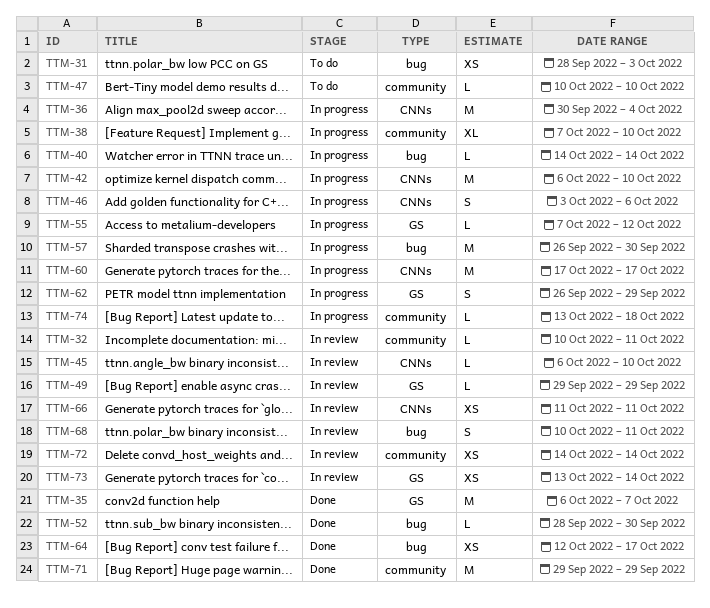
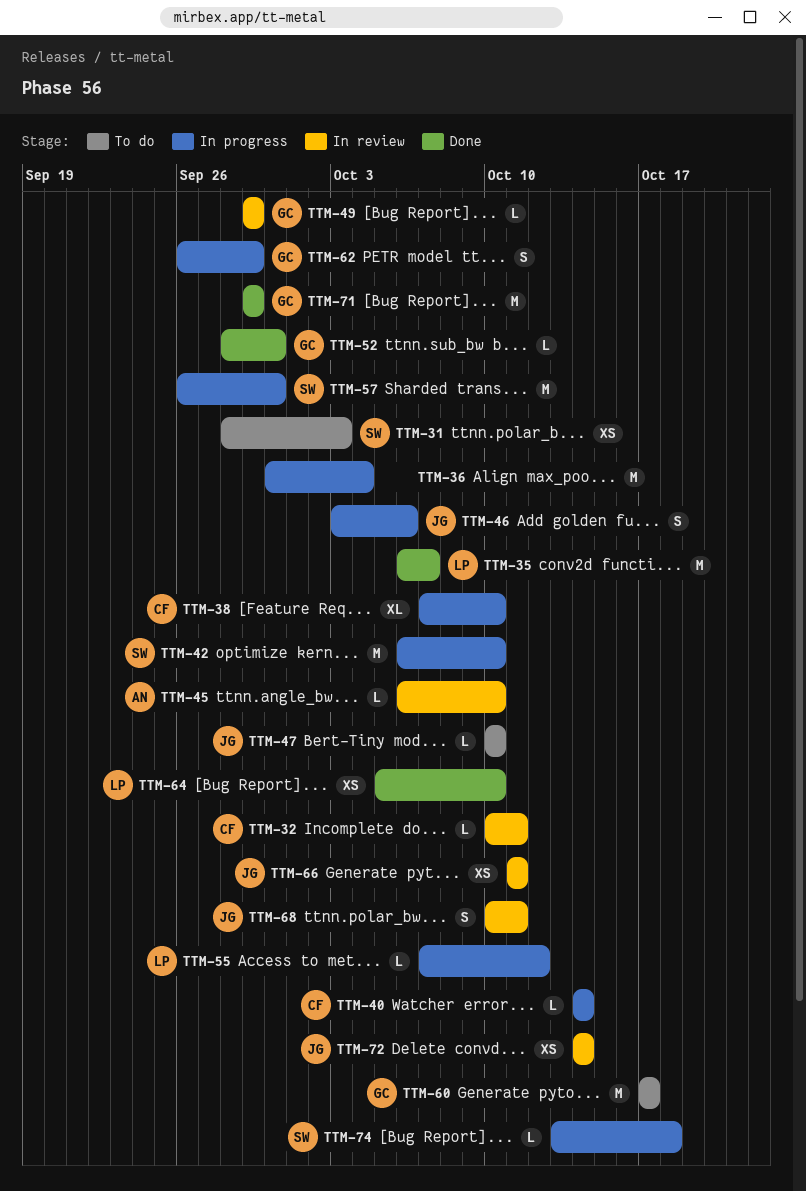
TTM-60, status: In progress -> To do
TTM-64, start: Oct 12 -> Oct 5
TTM-64, due: Oct 17 -> Oct 10
TTM-73: present -> none

